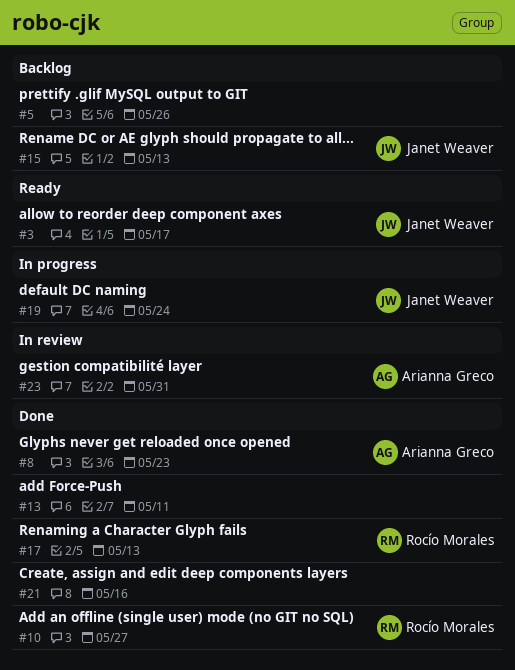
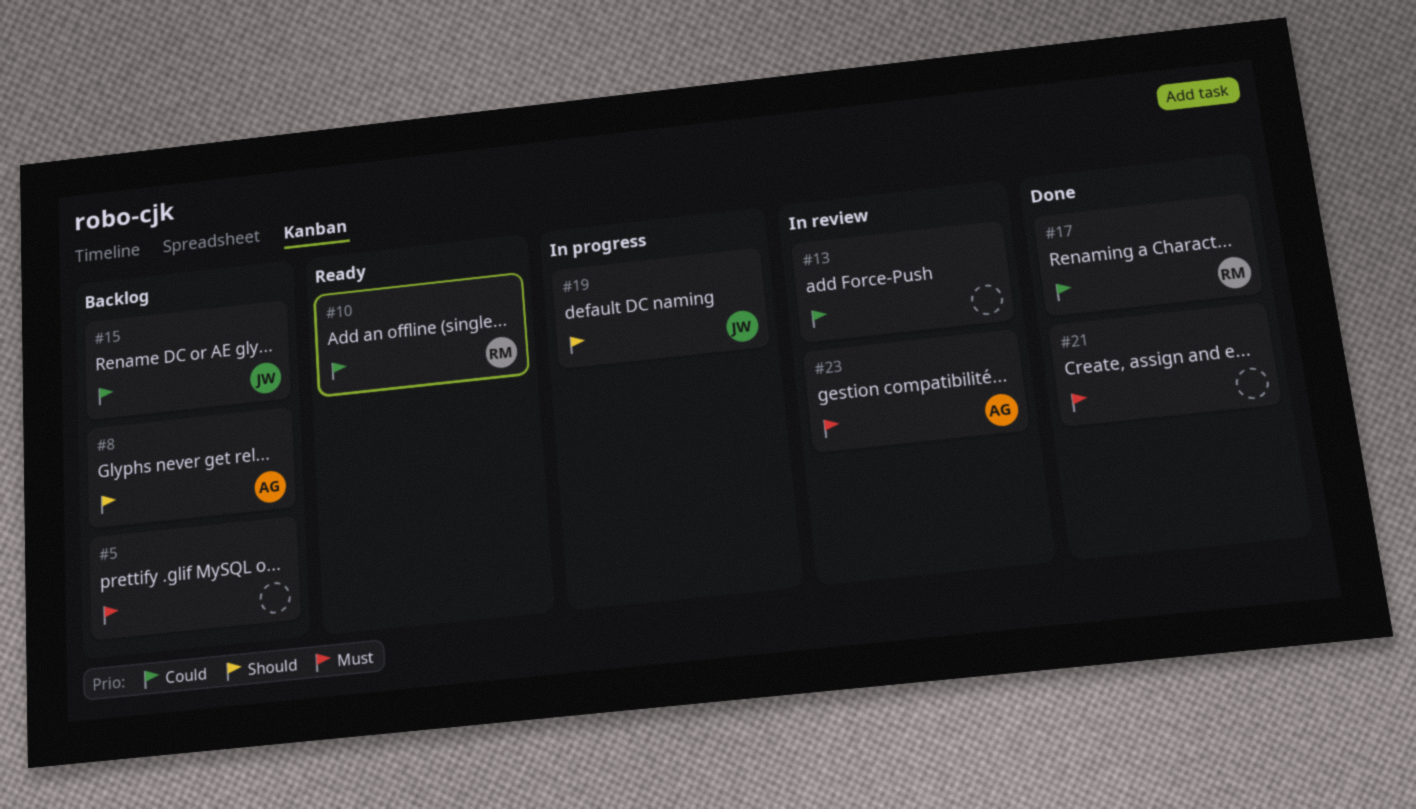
#3: present -> none
#8, status: Done -> Backlog
#10, status: Done -> Ready
#13, status: Done -> In review

